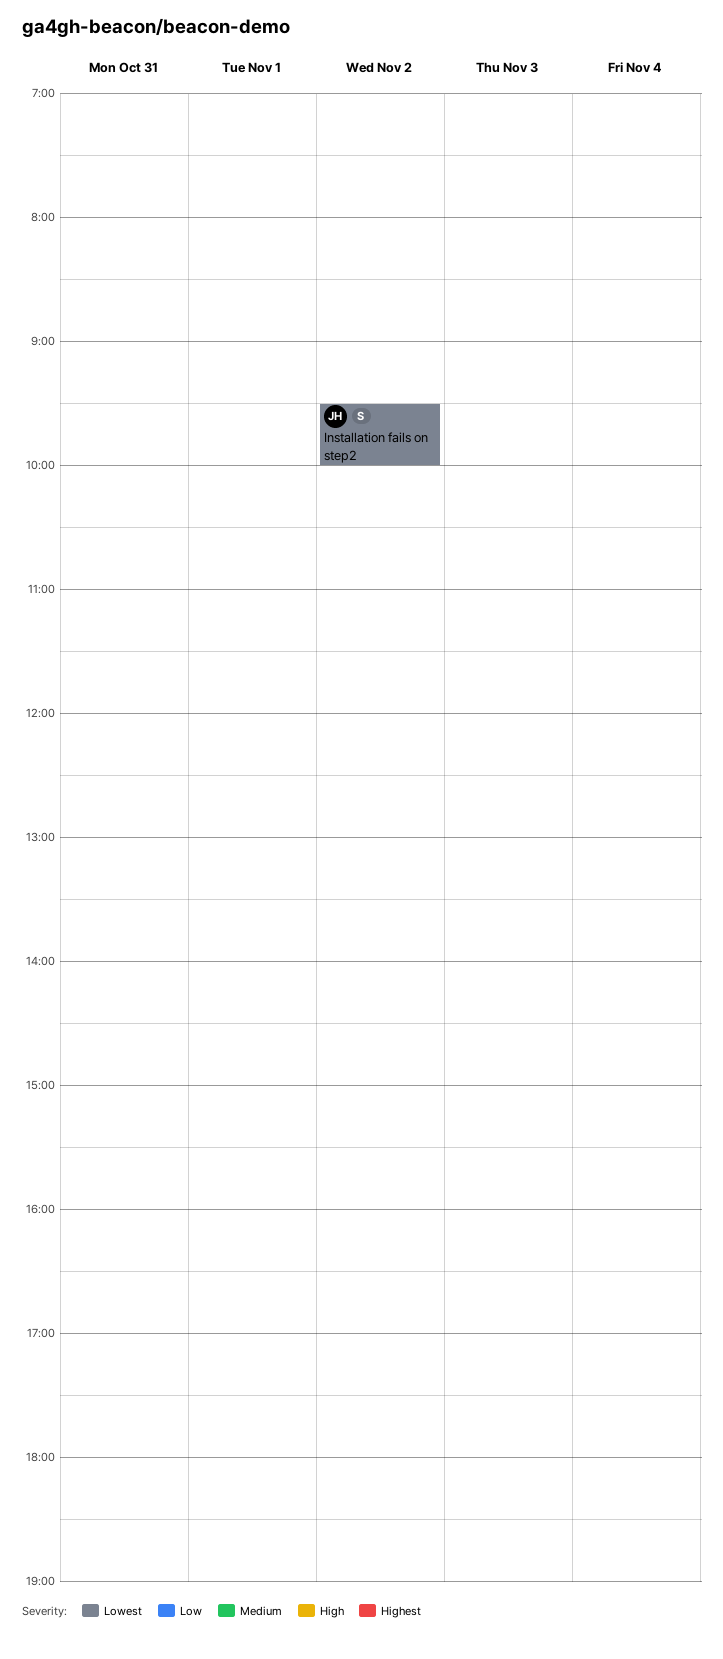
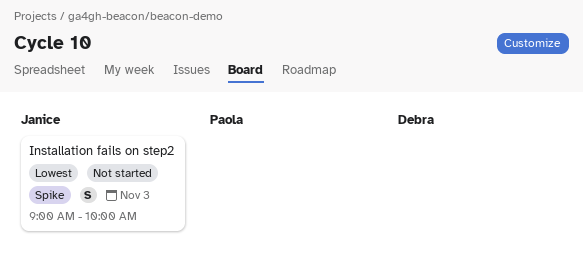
Installation fails on step2, day: Nov 2 -> Nov 3
Installation fails on step2, begins: 09:30 -> 09:00

